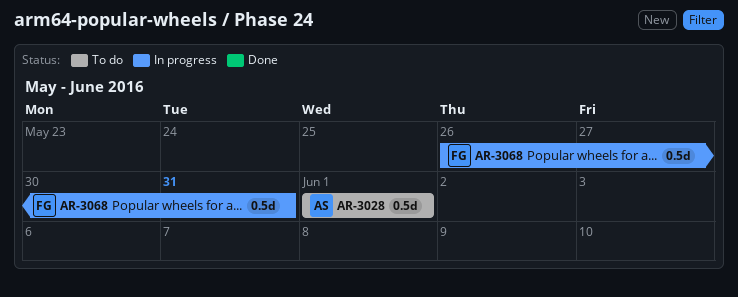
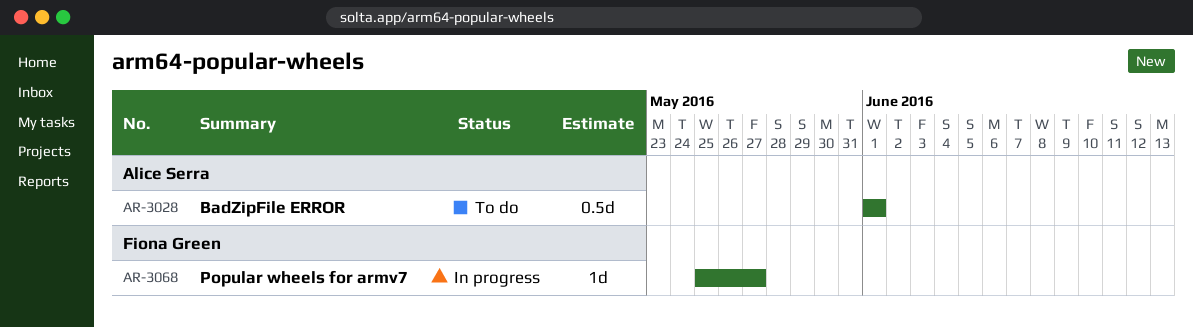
AR-3068, estimate: 0.5d -> 1d
AR-3068, start: May 26 -> May 25
AR-3068, due: May 31 -> May 27

